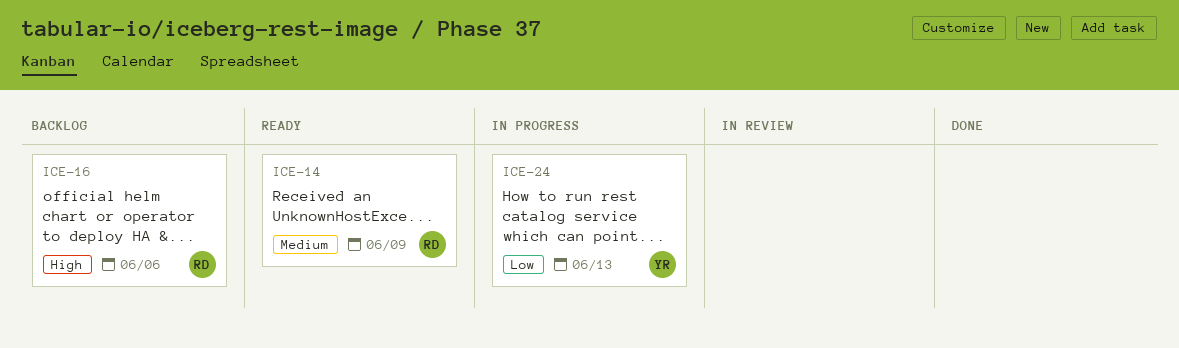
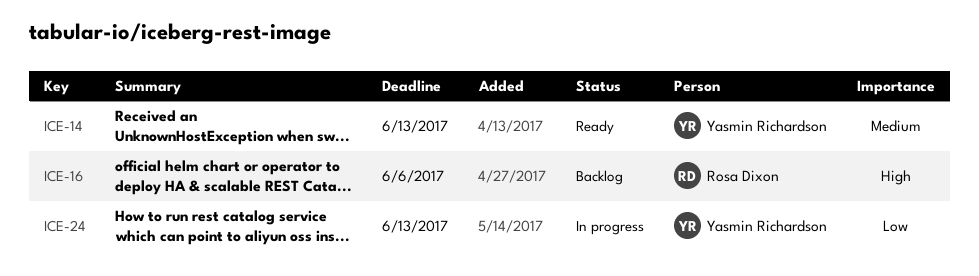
ICE-14, owner: Rosa Dixon -> Yasmin Richardson
ICE-14, due: Jun 9 -> Jun 13

